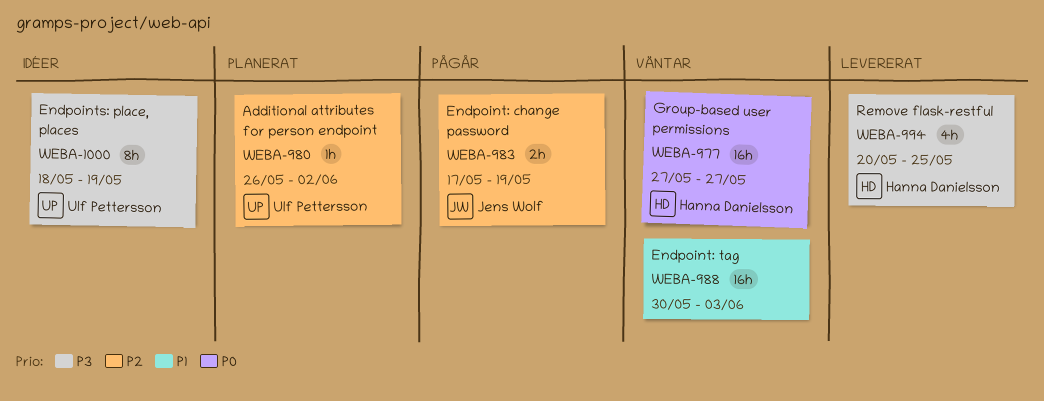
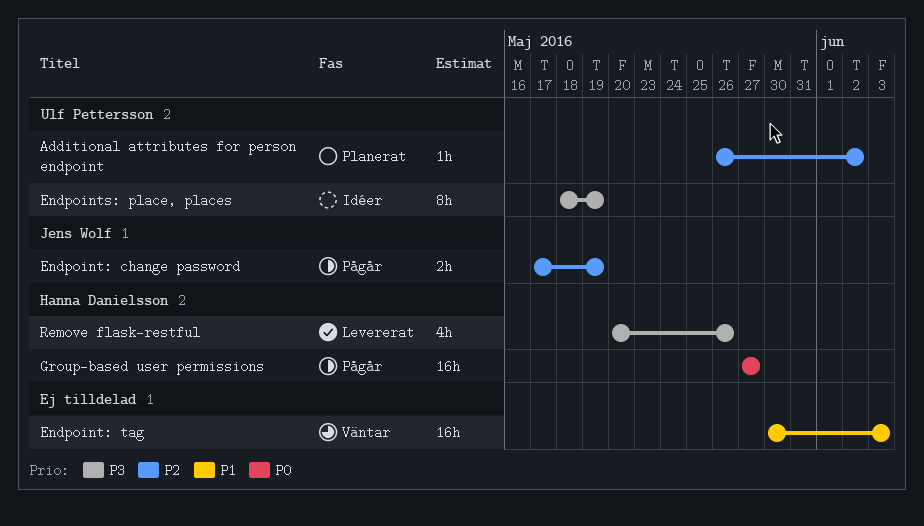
Group-based user permissions, status: Väntar -> Pågår
Remove flask-restful, due: May 25 -> May 26

